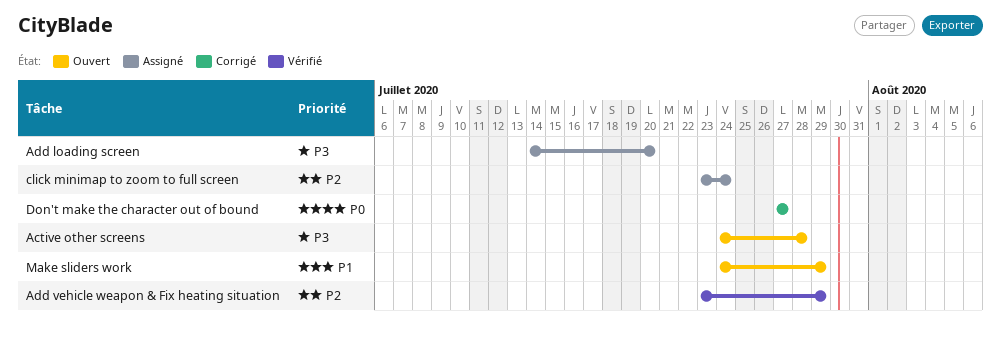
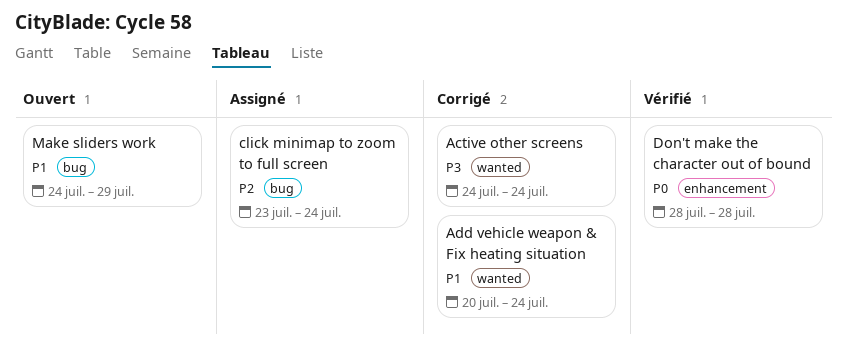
Active other screens, status: Ouvert -> Corrigé
Active other screens, due: Jul 28 -> Jul 24
Add loading screen: present -> none
Add vehicle weapon & Fix heating situation, status: Vérifié -> Corrigé
Add vehicle weapon & Fix heating situation, priority: P2 -> P1
Add vehicle weapon & Fix heating situation, start: Jul 23 -> Jul 20
Add vehicle weapon & Fix heating situation, due: Jul 29 -> Jul 24
Don't make the character out of bound, status: Corrigé -> Vérifié
Don't make the character out of bound, start: Jul 27 -> Jul 28
Don't make the character out of bound, due: Jul 27 -> Jul 28

